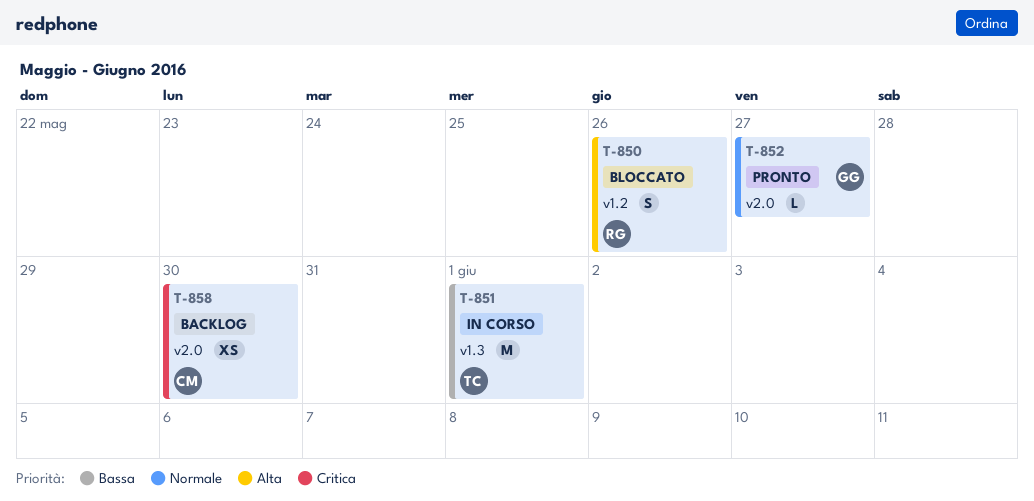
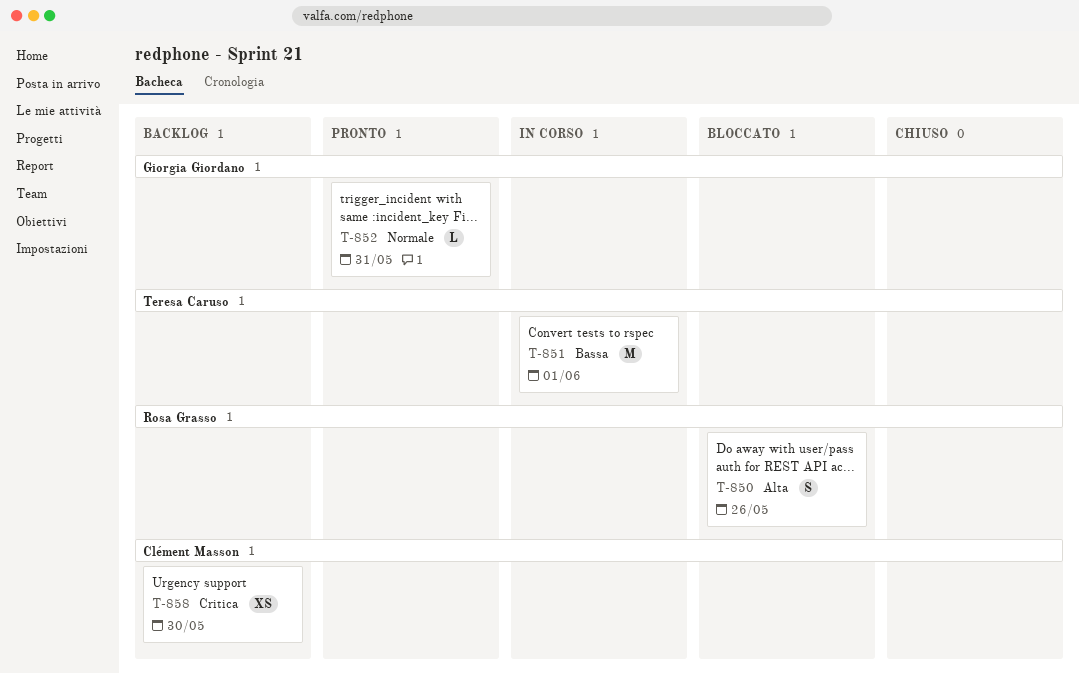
T-852, due: May 27 -> May 31

